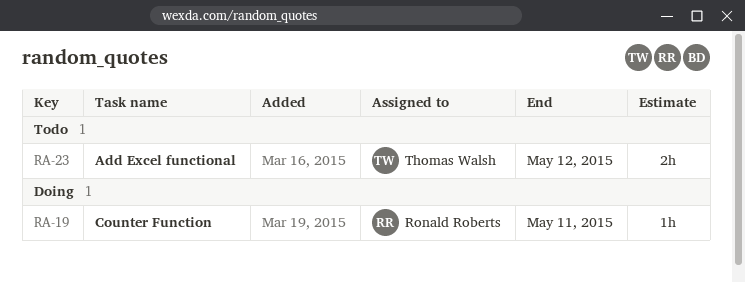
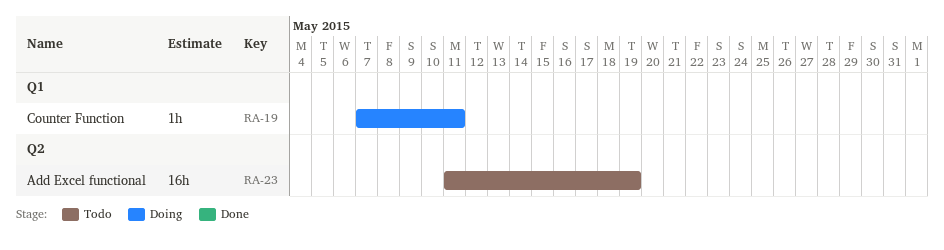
RA-23, estimate: 2h -> 16h
RA-23, due: May 12 -> May 19

